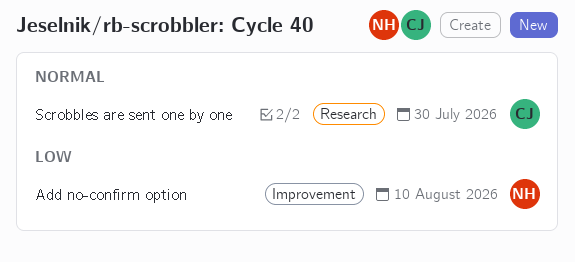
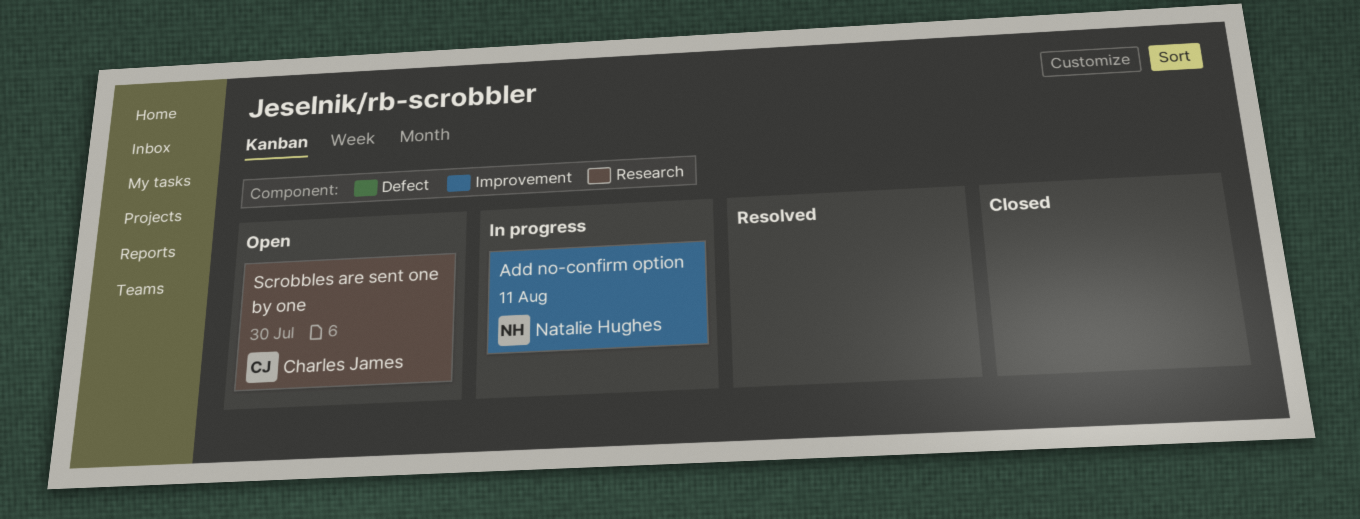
Add no-confirm option, due: Aug 10 -> Aug 11

